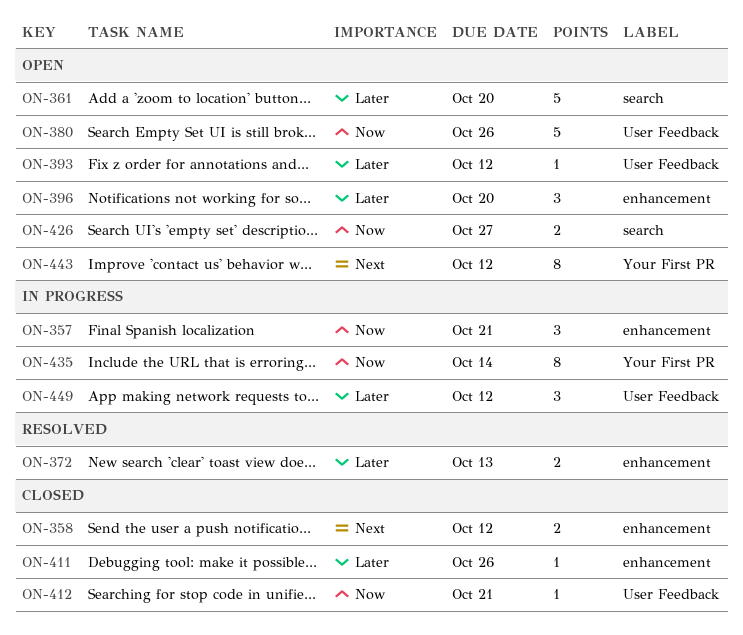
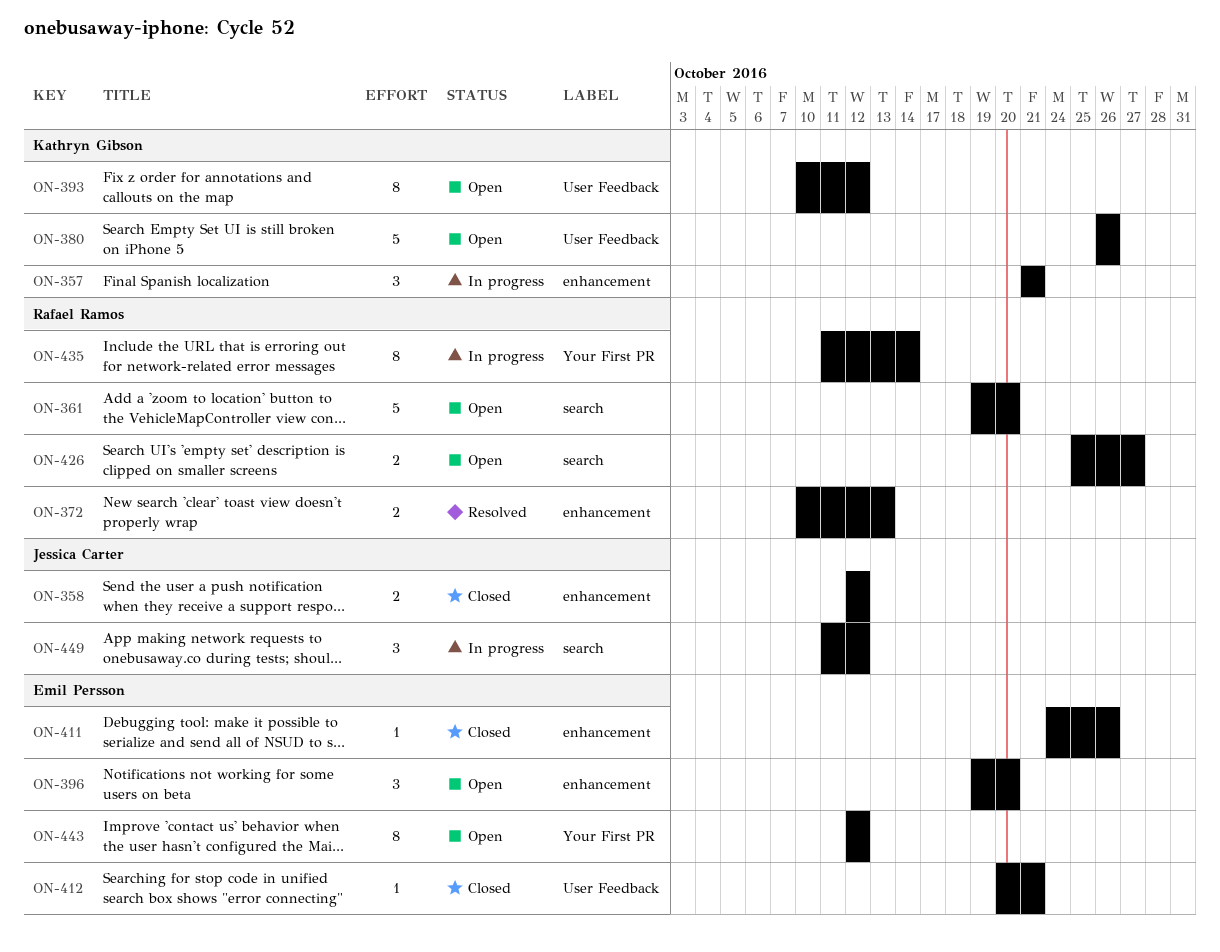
ON-393, estimate: 1 -> 8
ON-449, label: User Feedback -> search

